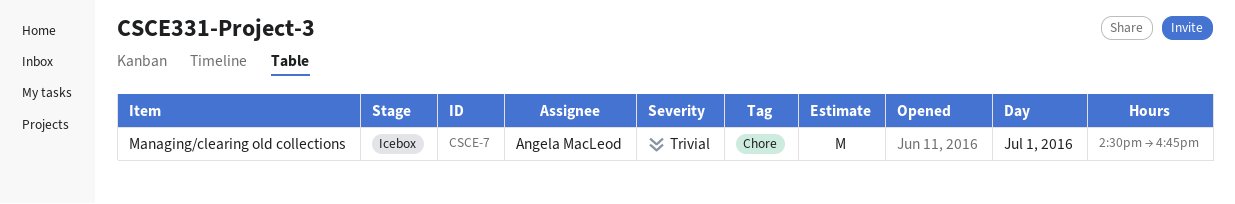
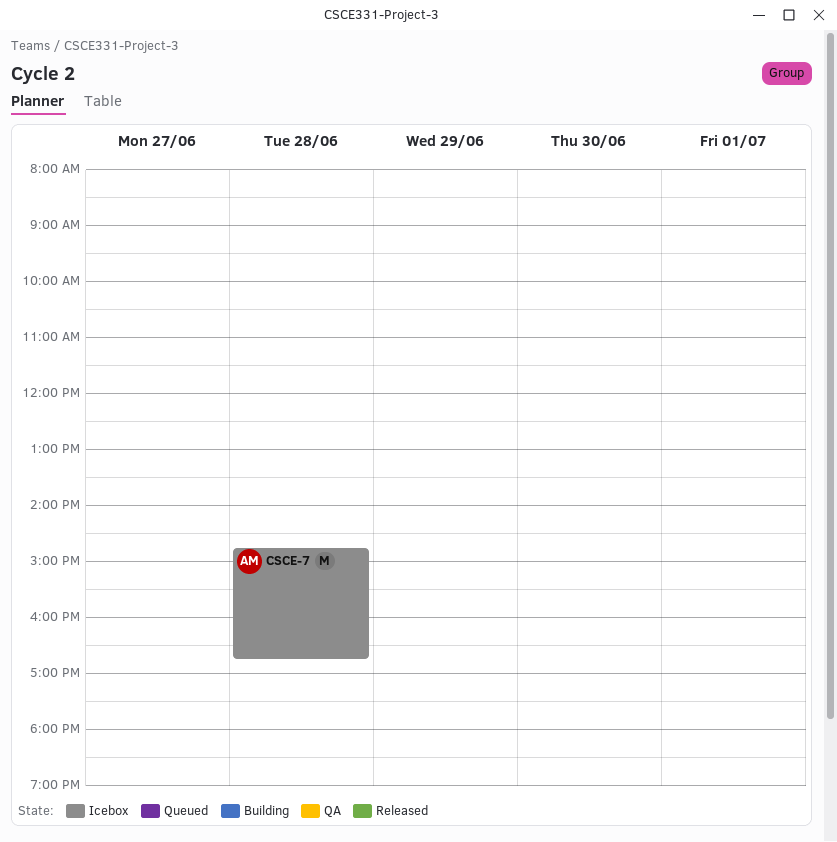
CSCE-7, day: Jul 1 -> Jun 28
CSCE-7, begins: 14:30 -> 14:45

